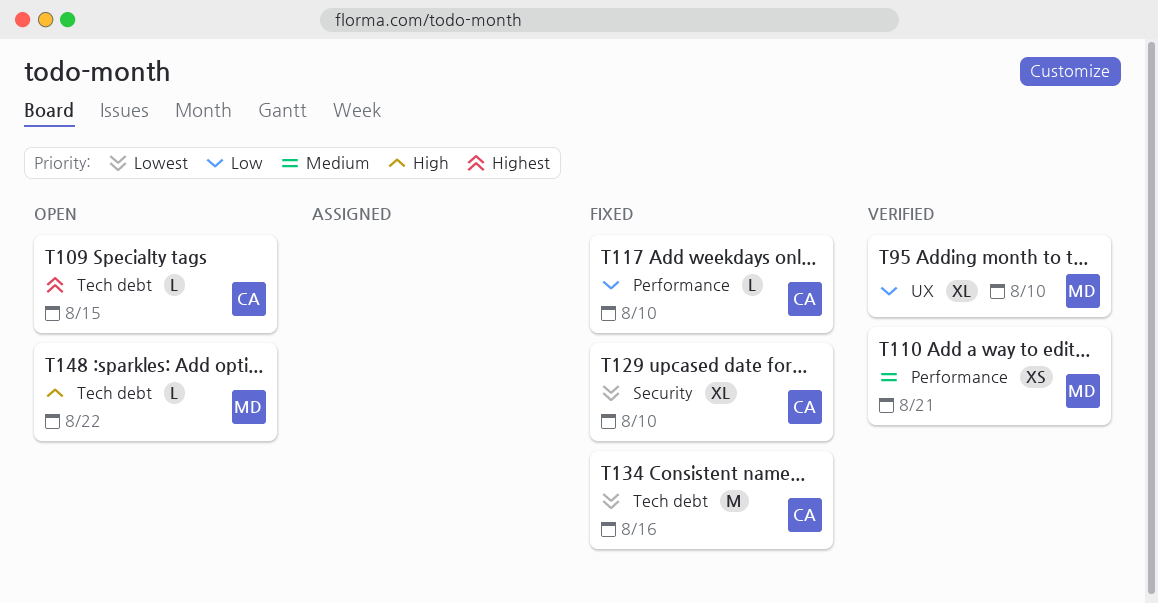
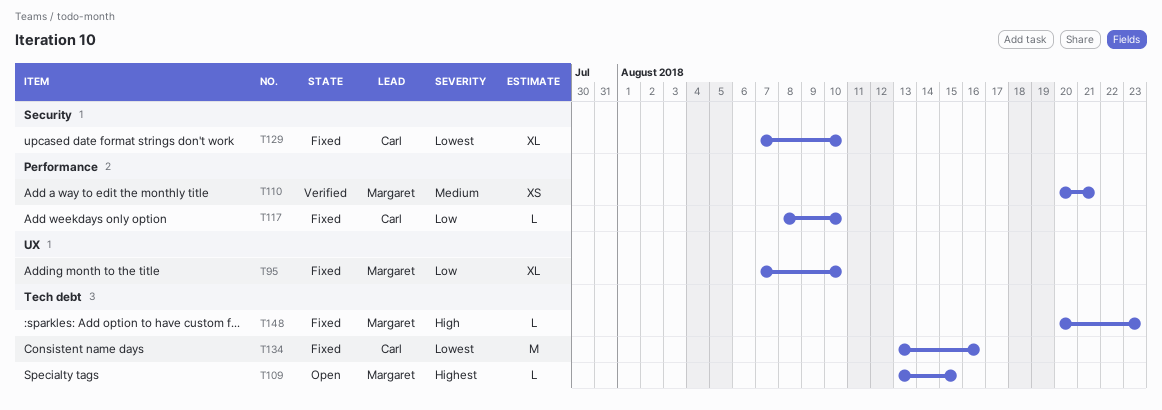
T95, status: Verified -> Fixed
T109, owner: Carl -> Margaret
T148, status: Open -> Fixed
T148, due: Aug 22 -> Aug 23

